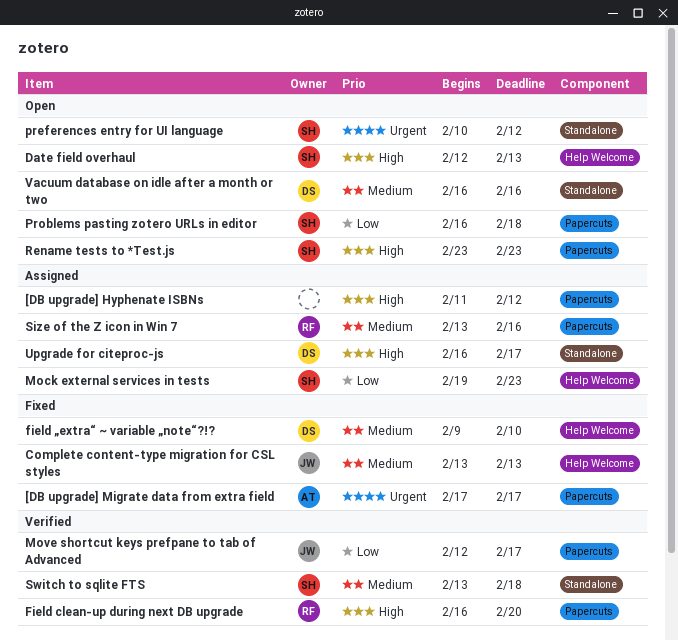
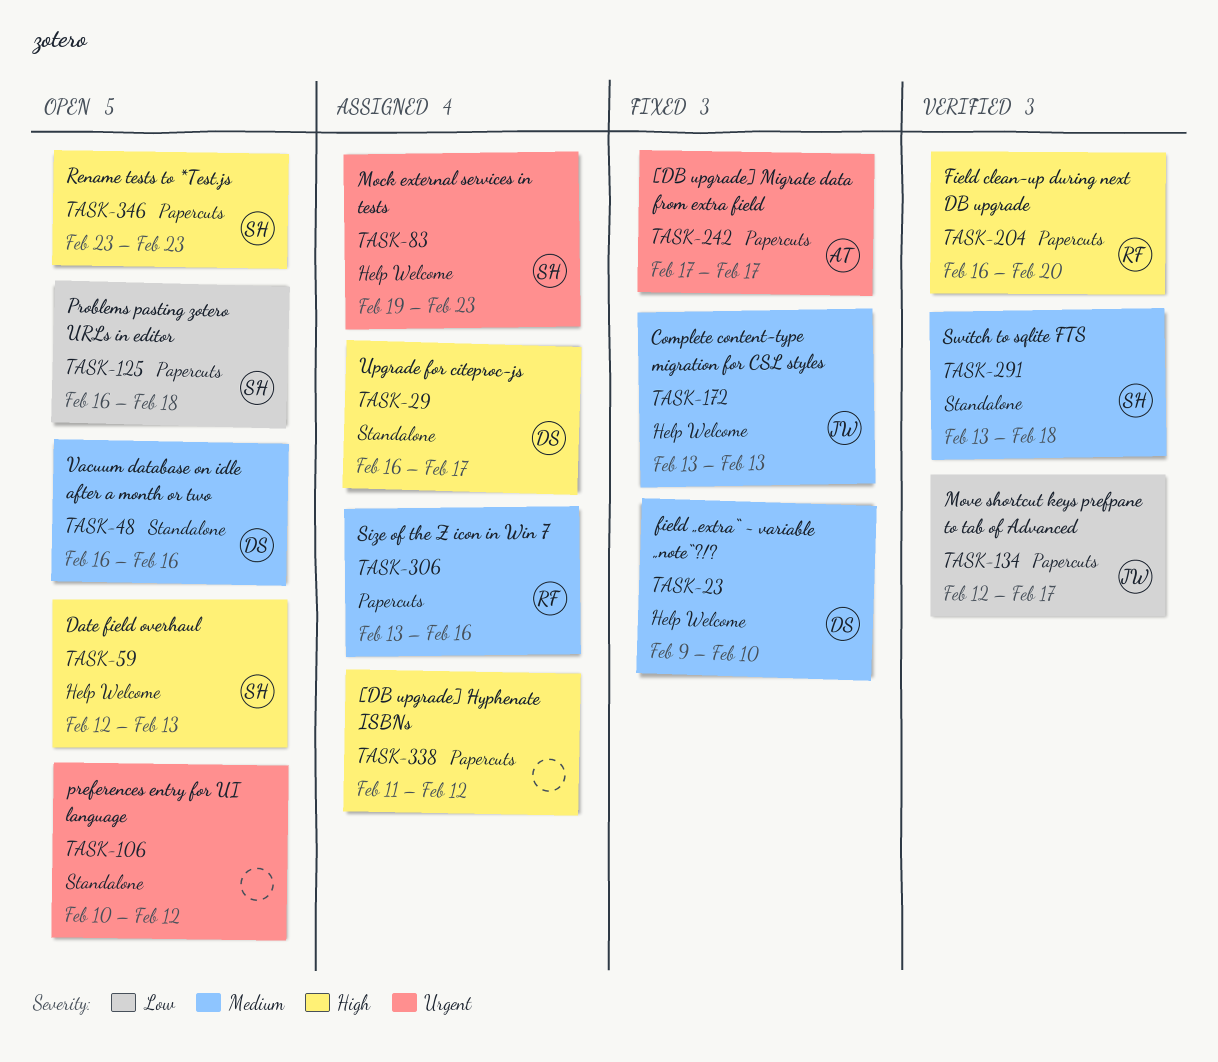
Mock external services in tests, priority: Low -> Urgent
preferences entry for UI language, owner: SH -> none

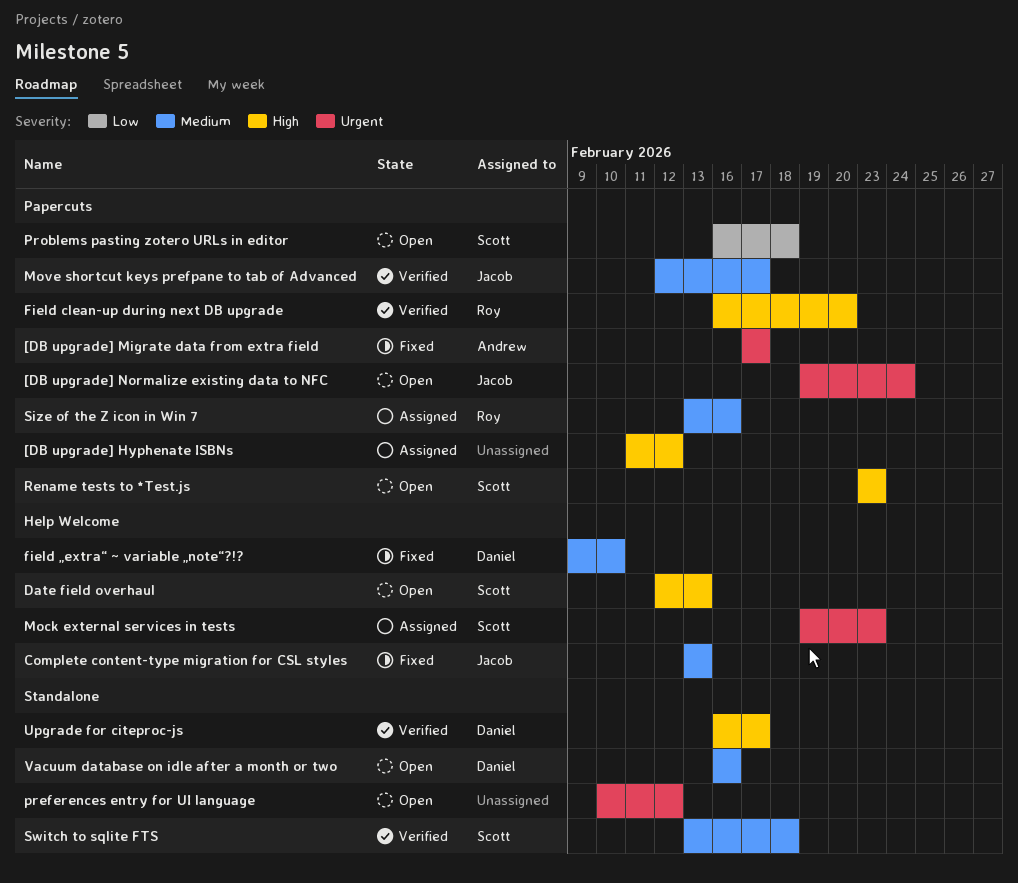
[DB upgrade] Normalize existing data to NFC: none -> present
Move shortcut keys prefpane to tab of Advanced, priority: Low -> Medium
Upgrade for citeproc-js, status: Assigned -> Verified

